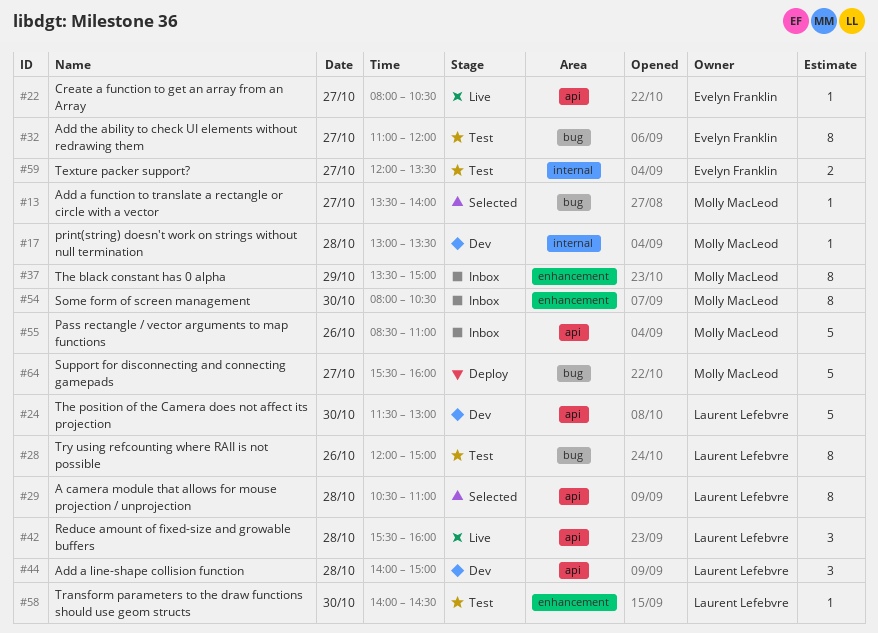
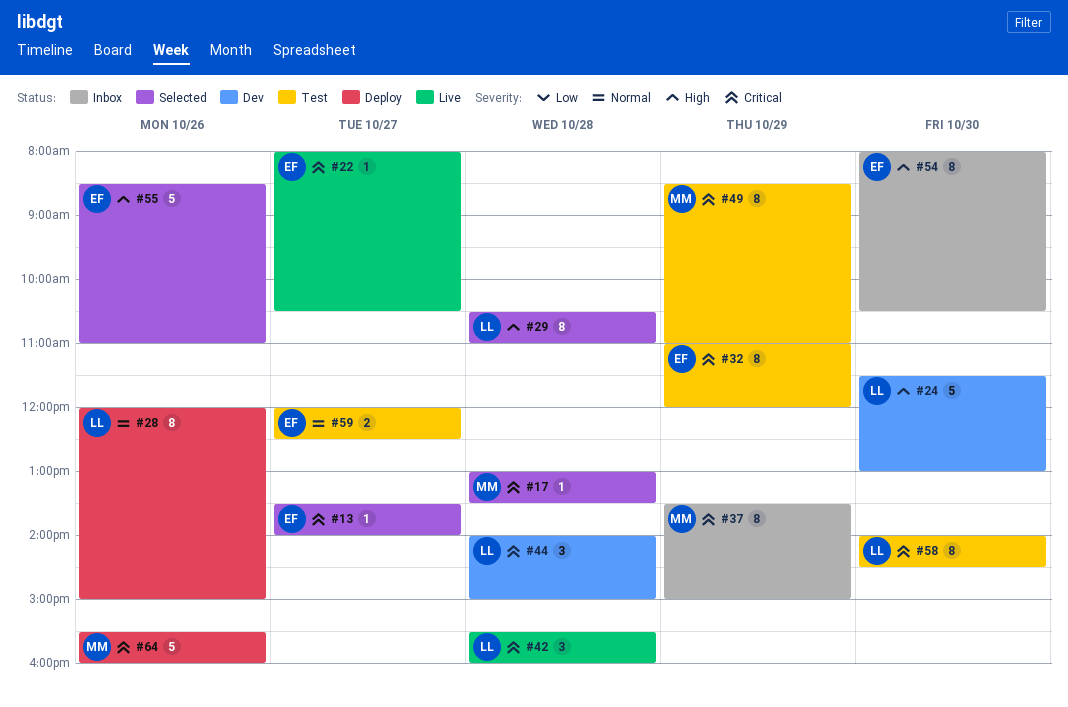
#13, owner: Molly MacLeod -> Evelyn Franklin
#17, status: Dev -> Selected
#28, status: Test -> Deploy
#32, day: Oct 27 -> Oct 29
#49: none -> present
#54, owner: Molly MacLeod -> Evelyn Franklin
#55, status: Inbox -> Selected
#55, owner: Molly MacLeod -> Evelyn Franklin
#58, estimate: 1 -> 8
#59, ends: 13:30 -> 12:30
#64, day: Oct 27 -> Oct 26

